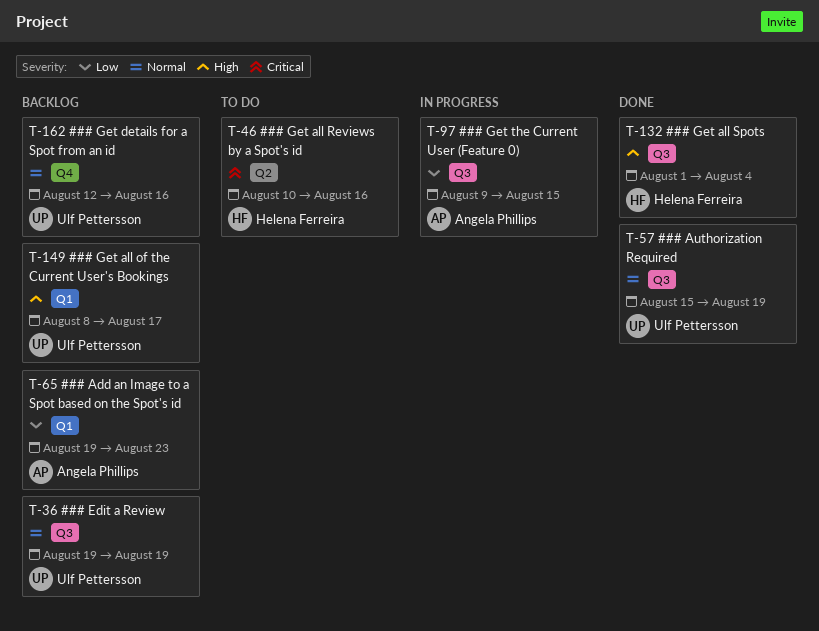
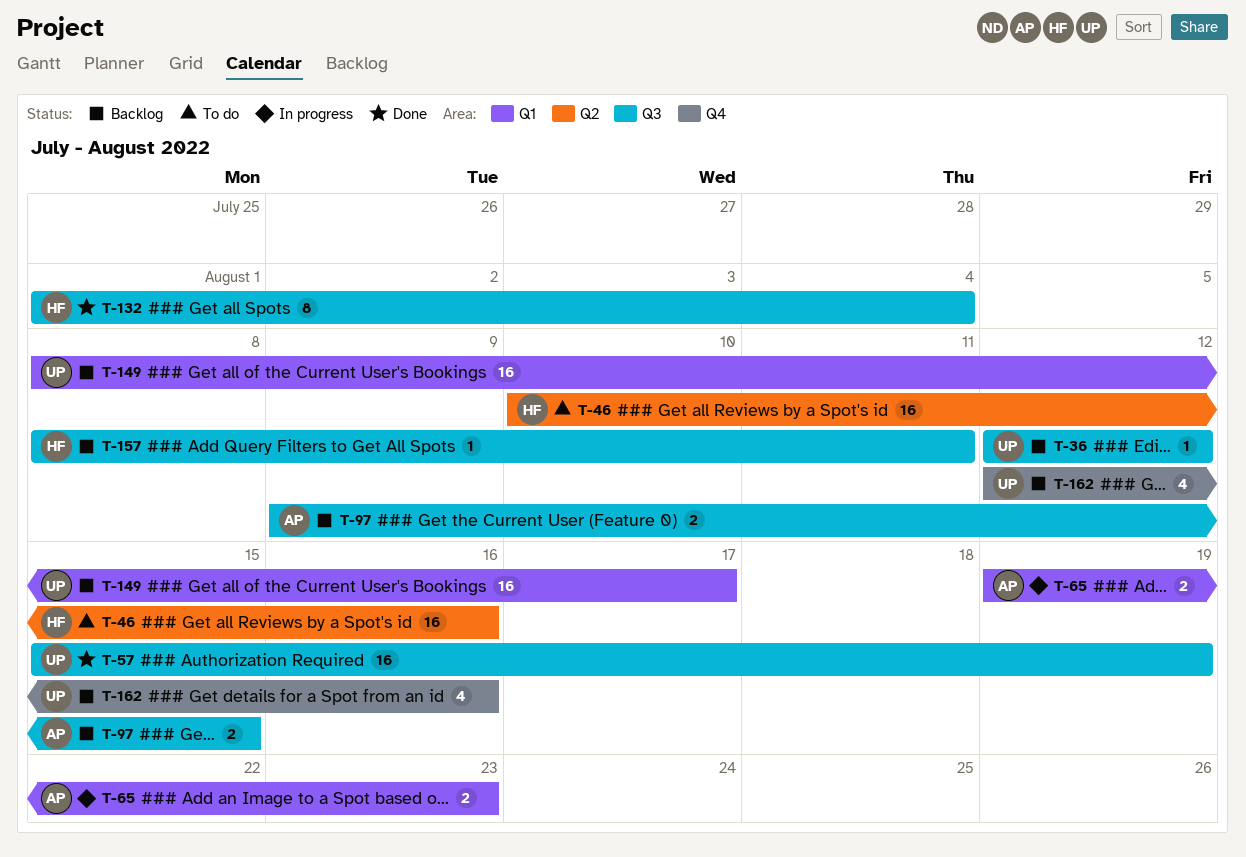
T-36, start: Aug 19 -> Aug 12
T-36, due: Aug 19 -> Aug 12
T-65, status: Backlog -> In progress
T-97, status: In progress -> Backlog
T-157: none -> present

